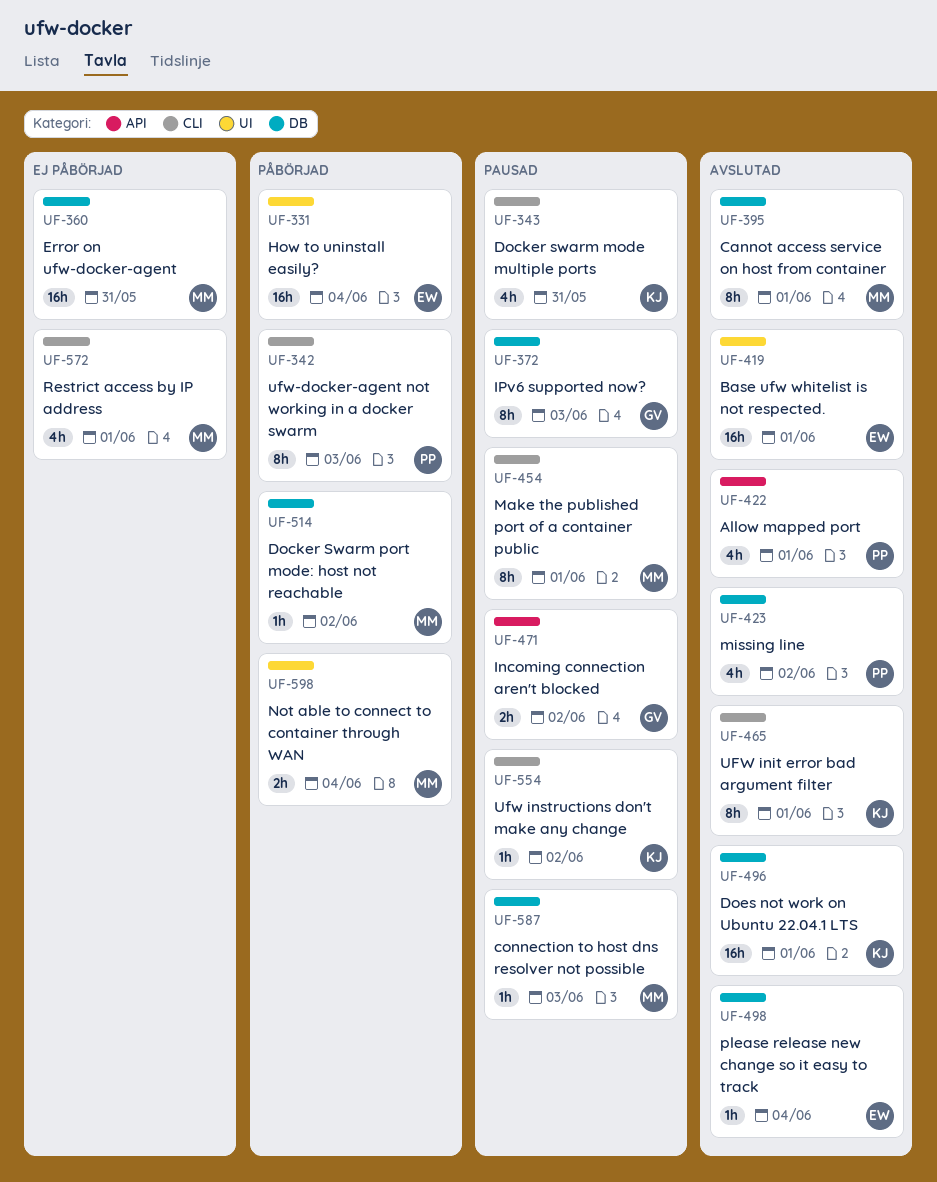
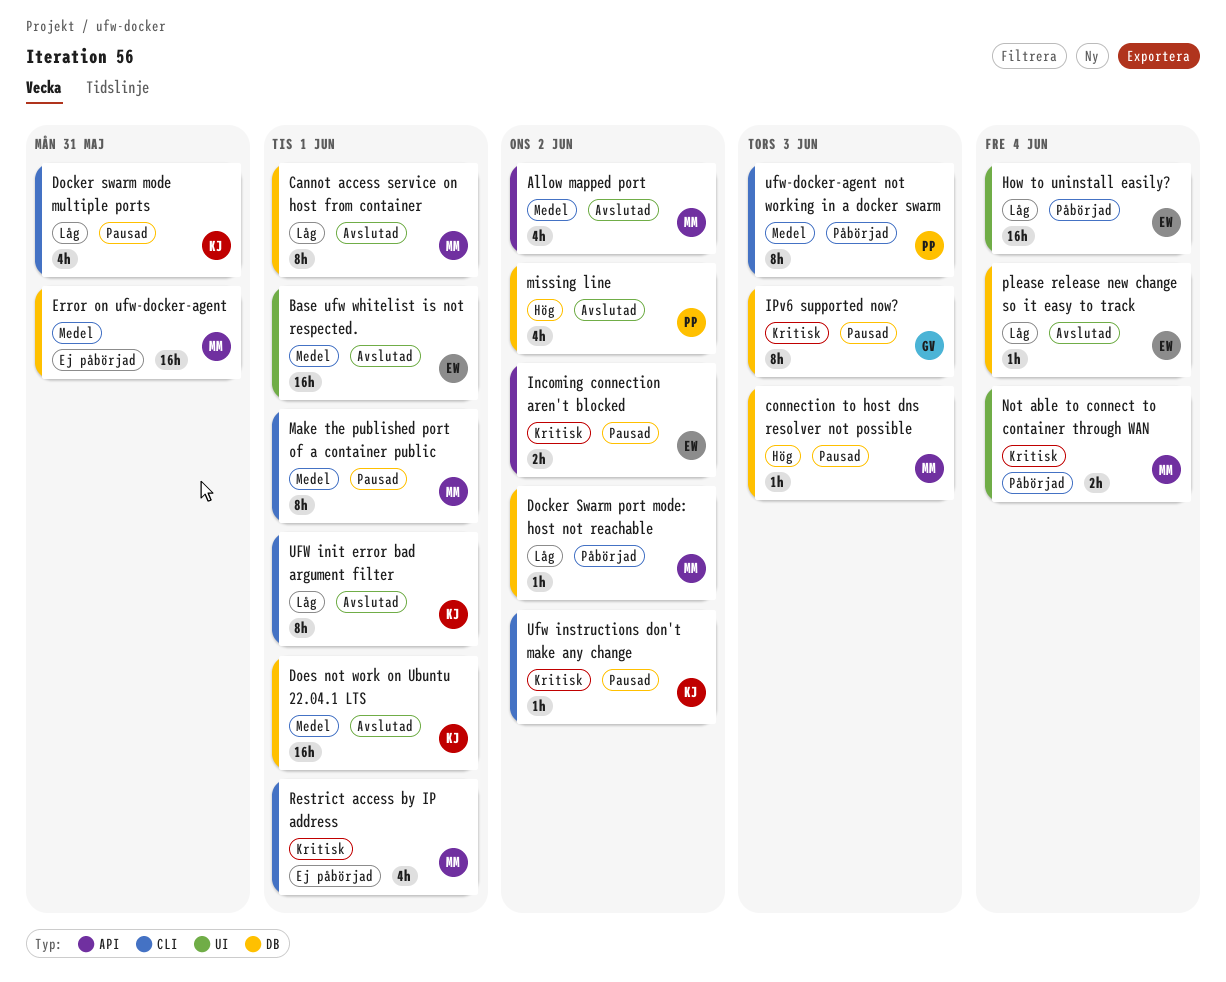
Allow mapped port, owner: PP -> MM
Allow mapped port, due: Jun 1 -> Jun 2
Incoming connection aren't blocked, owner: GV -> EW

